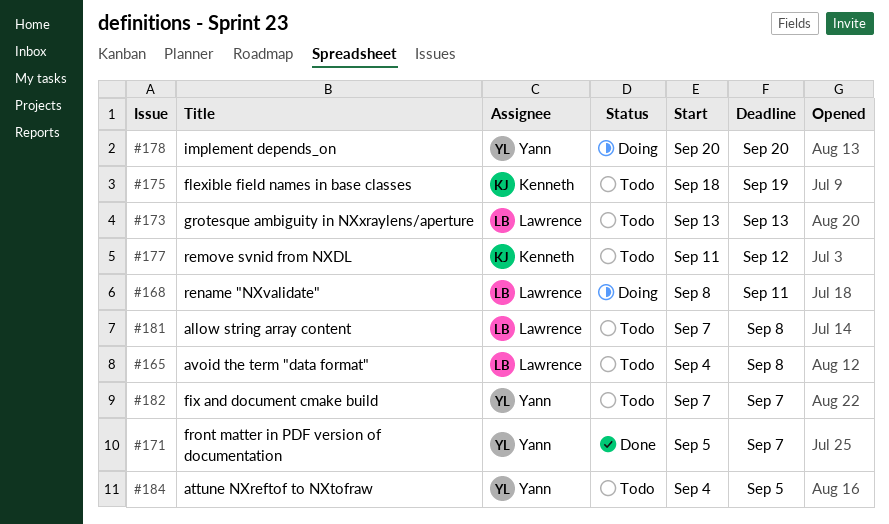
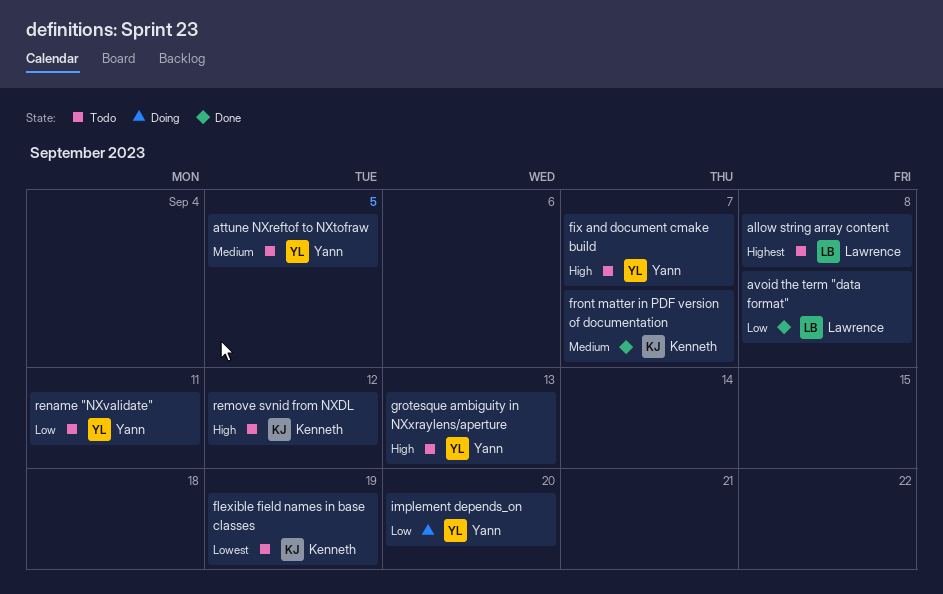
avoid the term "data format", status: Todo -> Done
front matter in PDF version of documentation, owner: Yann -> Kenneth
grotesque ambiguity in NXxraylens/aperture, owner: Lawrence -> Yann
rename "NXvalidate", status: Doing -> Todo
rename "NXvalidate", owner: Lawrence -> Yann

